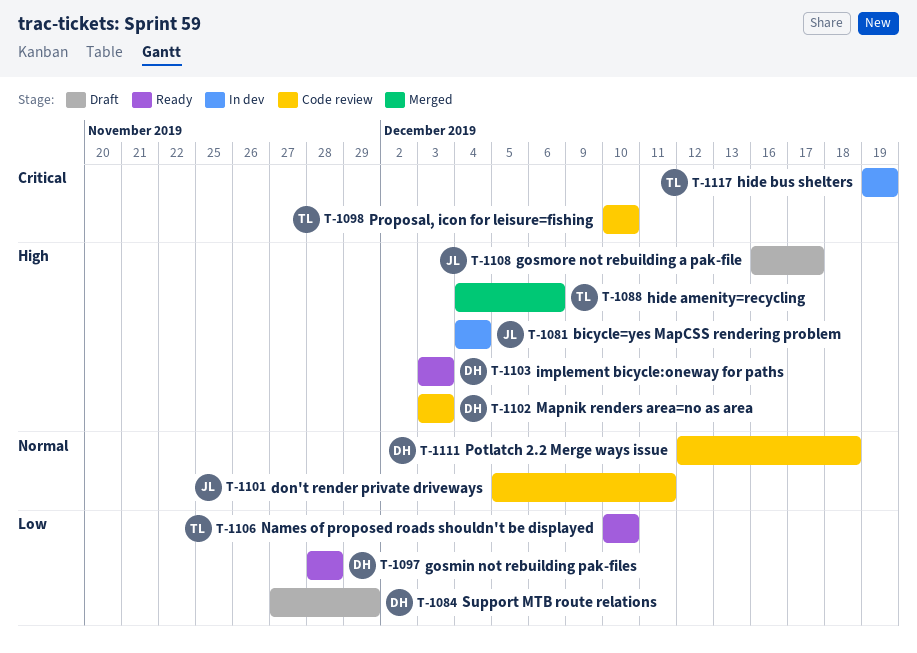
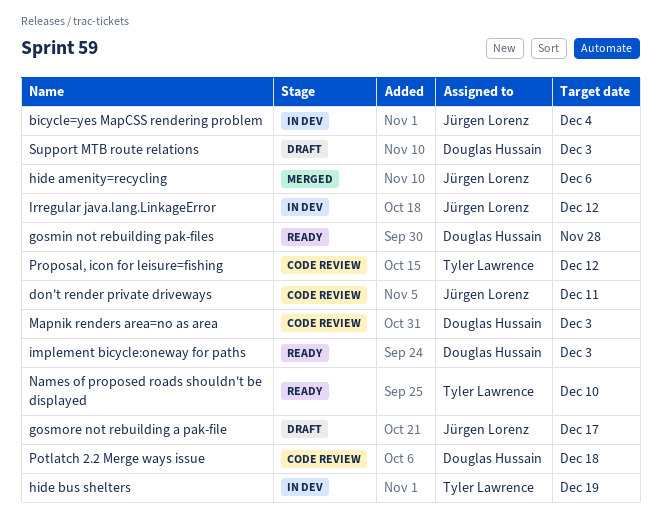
hide amenity=recycling, owner: Tyler Lawrence -> Jürgen Lorenz
Irregular java.lang.LinkageError: none -> present
Proposal, icon for leisure=fishing, due: Dec 10 -> Dec 12
Support MTB route relations, due: Nov 29 -> Dec 3

